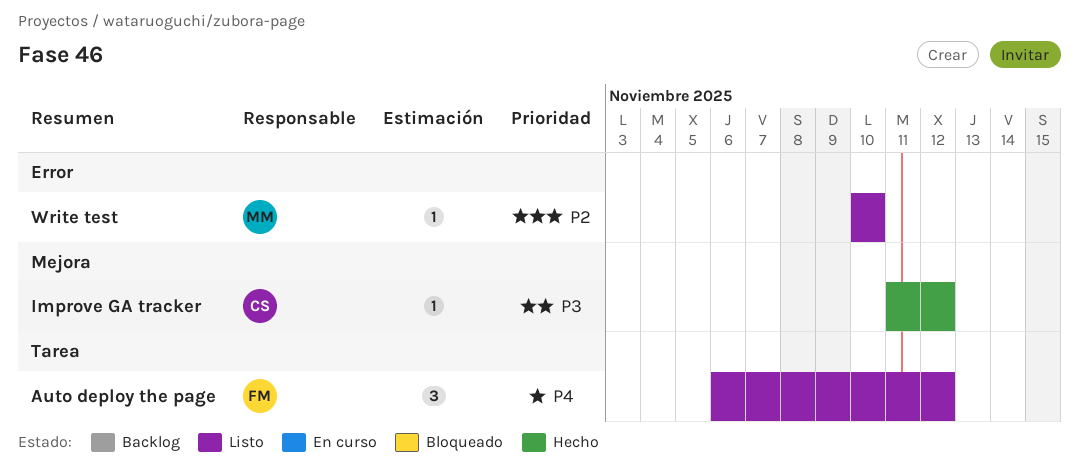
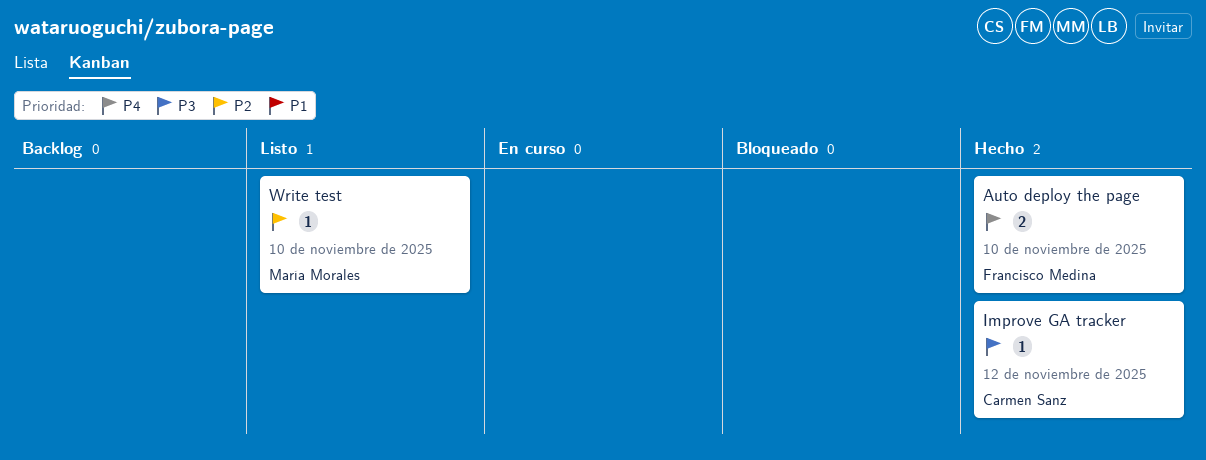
Auto deploy the page, status: Listo -> Hecho
Auto deploy the page, estimate: 3 -> 2
Auto deploy the page, due: Nov 12 -> Nov 10

